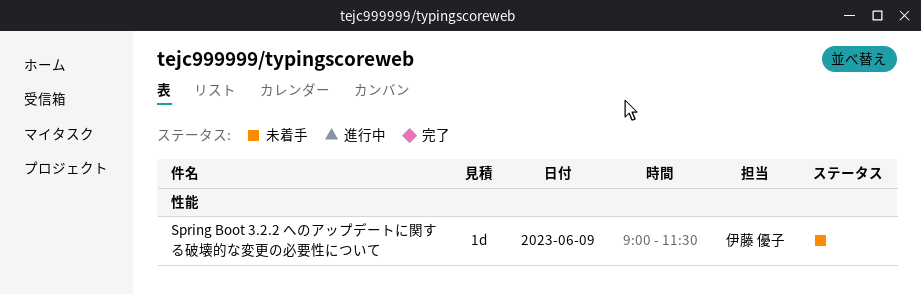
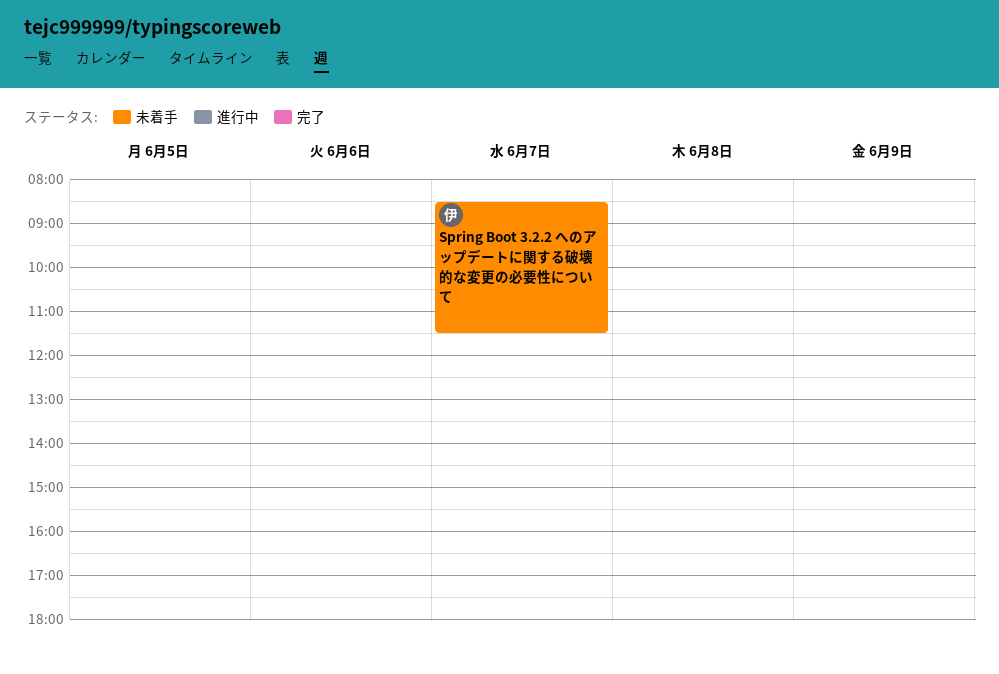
Spring Boot 3.2.2 へのアップデートに関する破壊的な変更の必要性について, day: Jun 9 -> Jun 7
Spring Boot 3.2.2 へのアップデートに関する破壊的な変更の必要性について, begins: 09:00 -> 08:30

